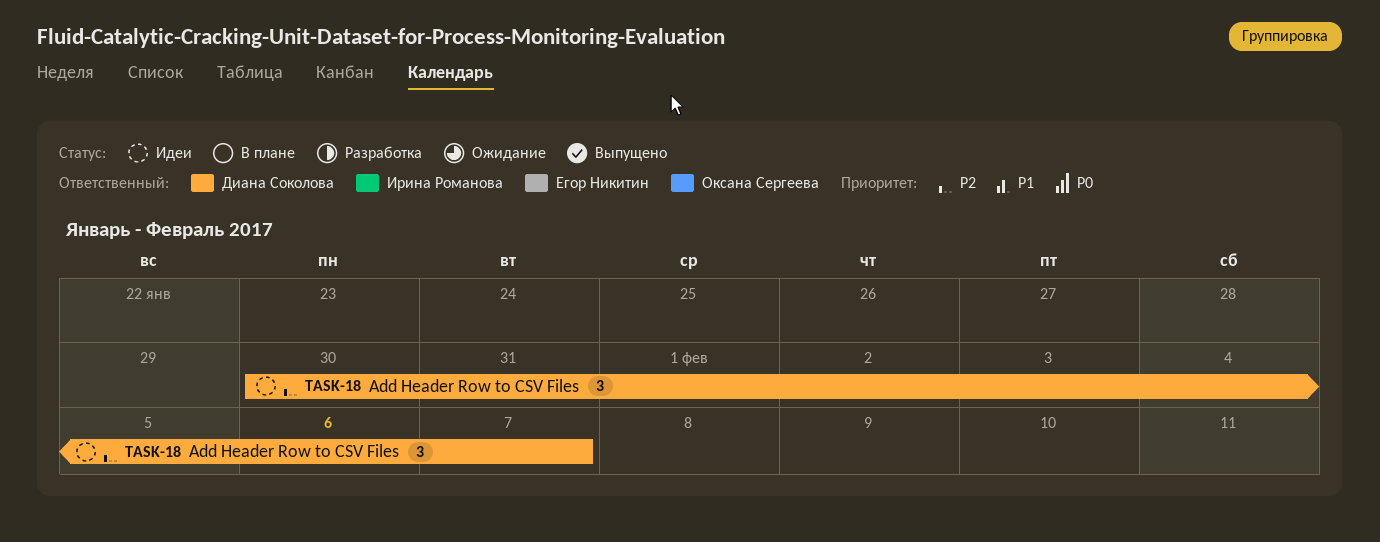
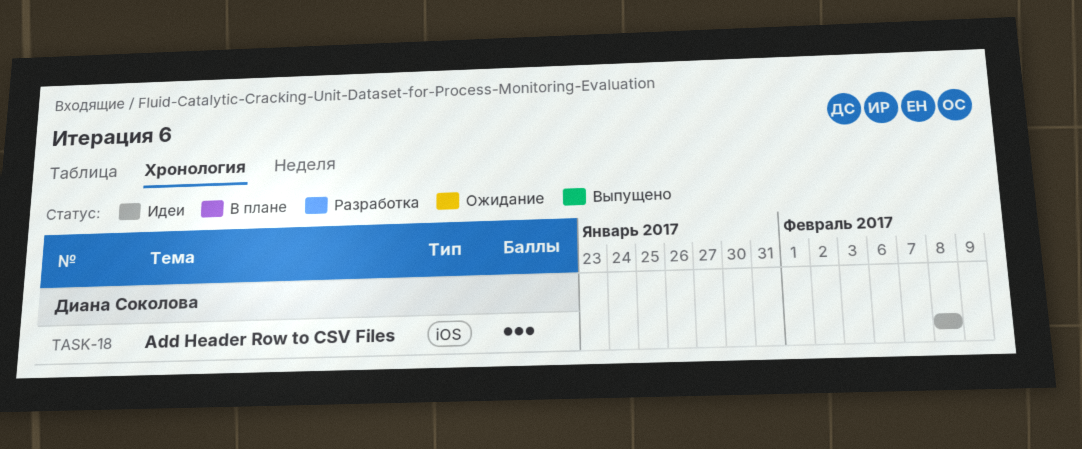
TASK-18, start: Jan 30 -> Feb 8
TASK-18, due: Feb 7 -> Feb 8

